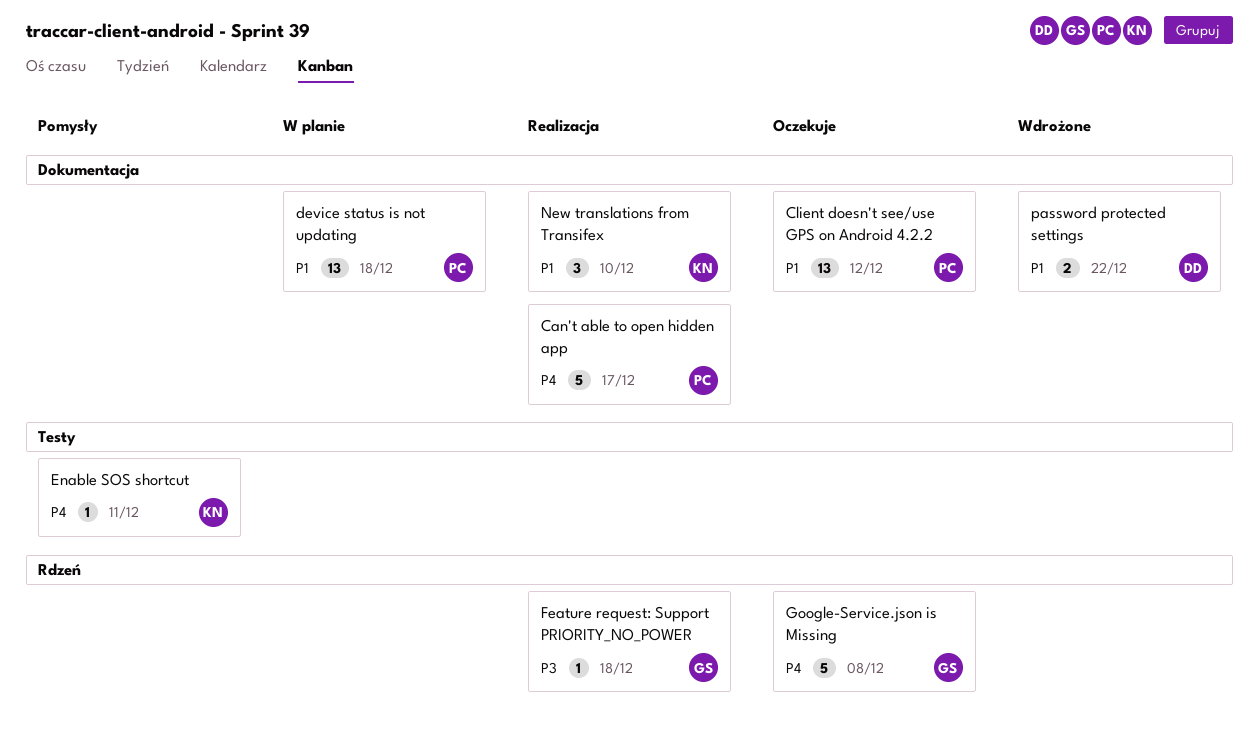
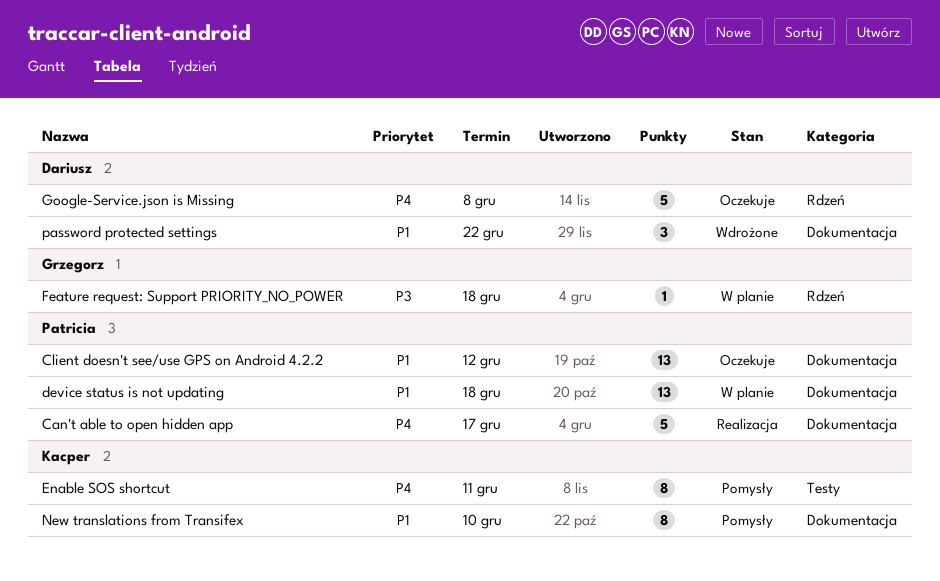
Enable SOS shortcut, estimate: 1 -> 8
Feature request: Support PRIORITY_NO_POWER, status: Realizacja -> W planie
Google-Service.json is Missing, owner: Grzegorz -> Dariusz
New translations from Transifex, status: Realizacja -> Pomysły
New translations from Transifex, estimate: 3 -> 8
password protected settings, estimate: 2 -> 3

